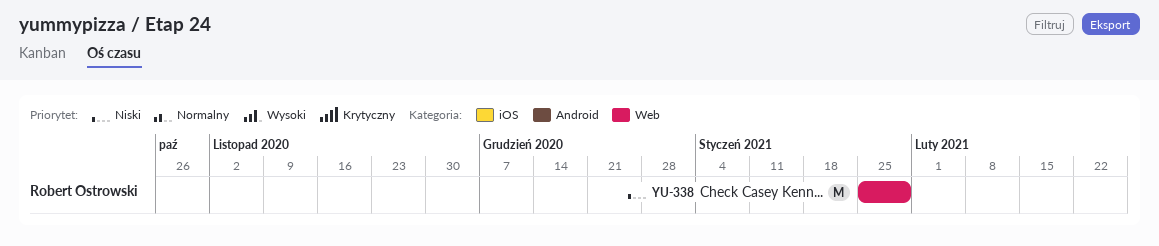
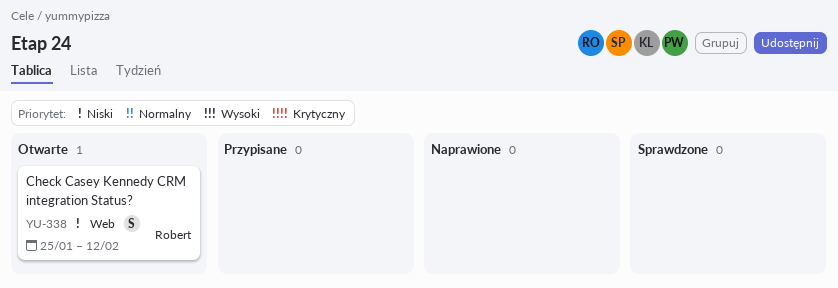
YU-338, estimate: M -> S
YU-338, due: Jan 29 -> Feb 12

